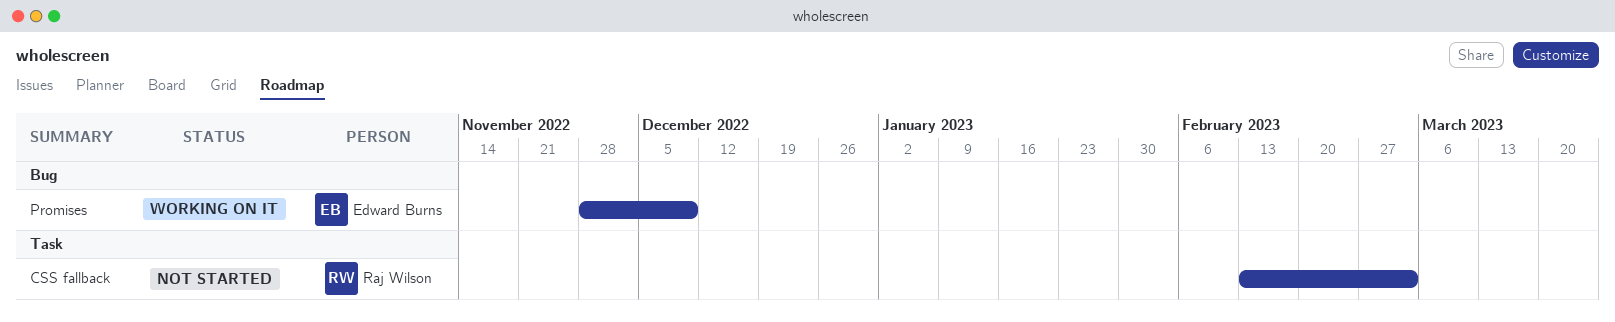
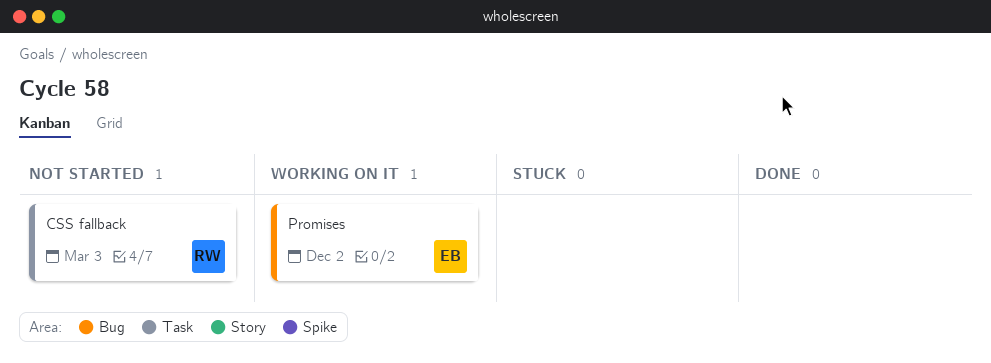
Promises, due: Dec 9 -> Dec 2

